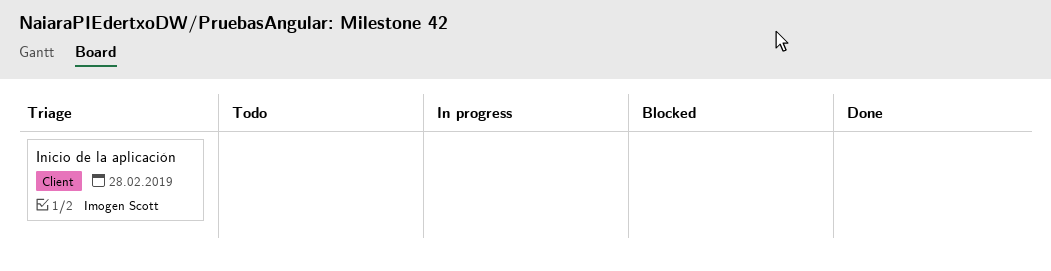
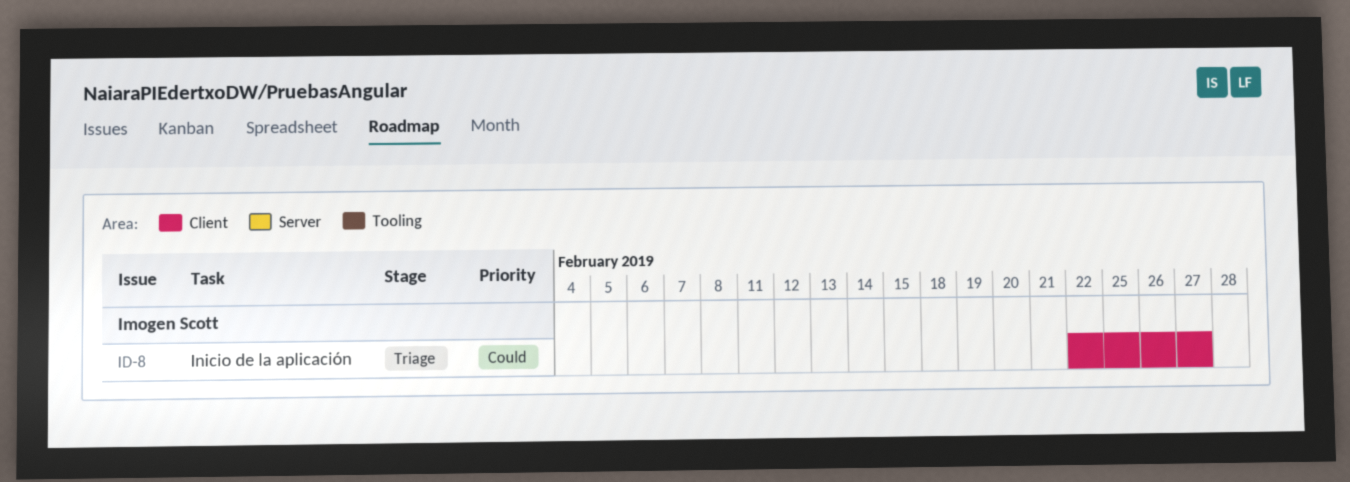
Inicio de la aplicación, due: Feb 28 -> Feb 27

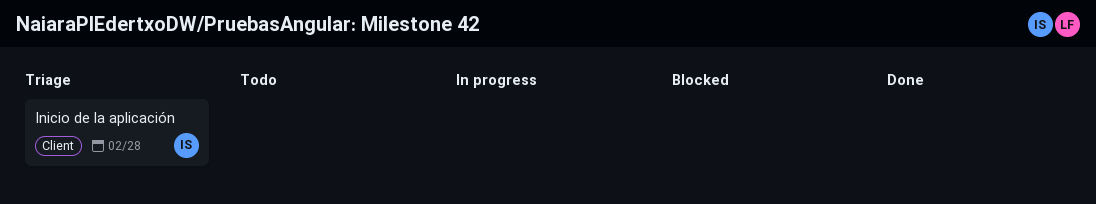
Inicio de la aplicación, due: Feb 27 -> Feb 28

